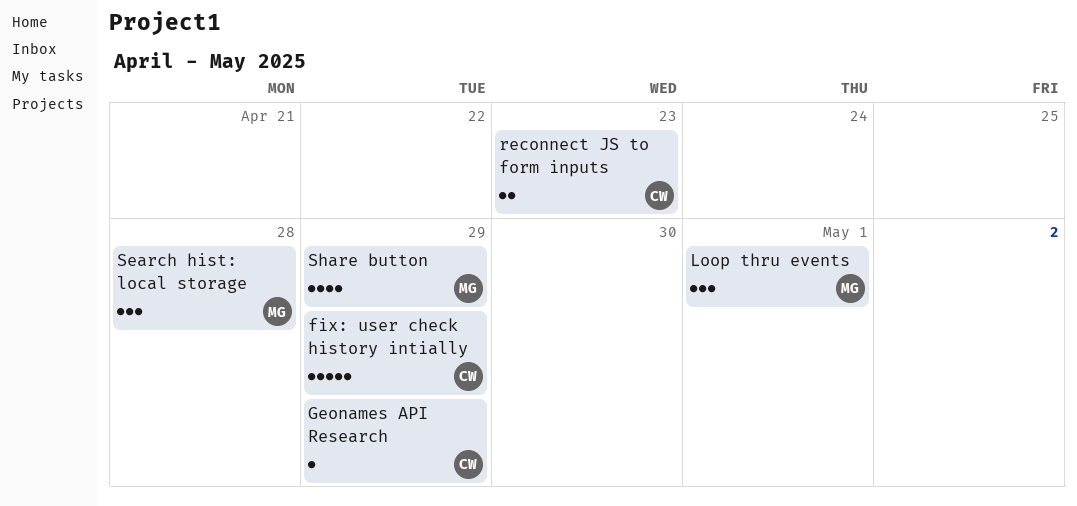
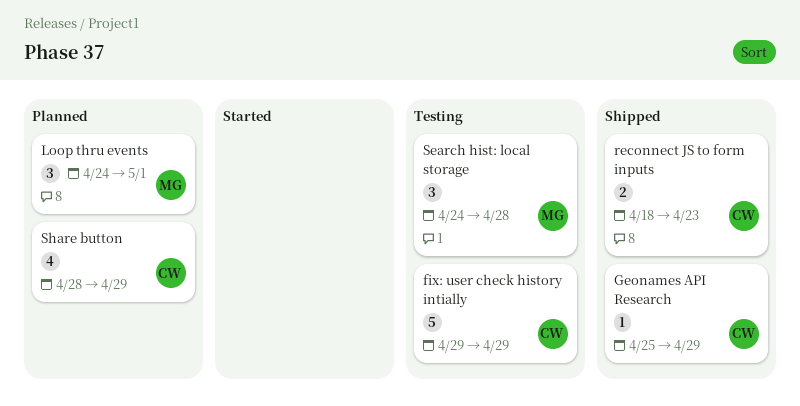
Share button, owner: MG -> CW

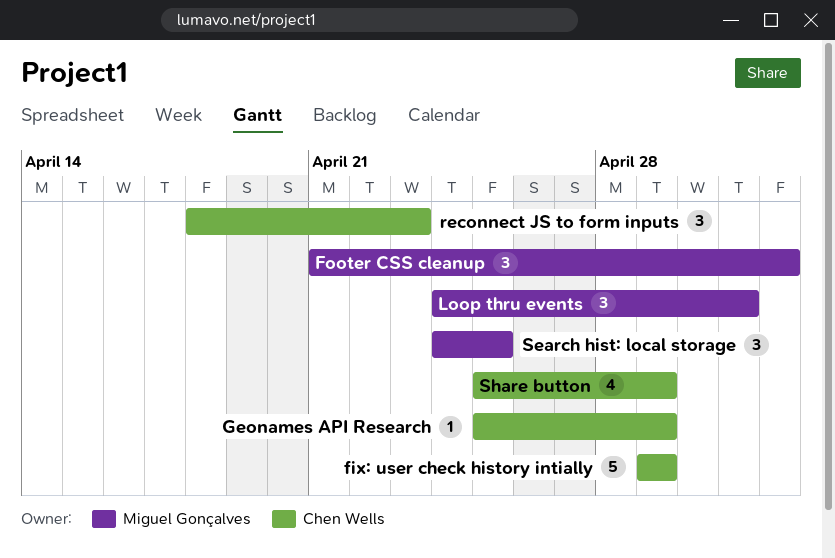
Footer CSS cleanup: none -> present
reconnect JS to form inputs, estimate: 2 -> 3
Search hist: local storage, due: Apr 28 -> Apr 25
Share button, start: Apr 28 -> Apr 25

